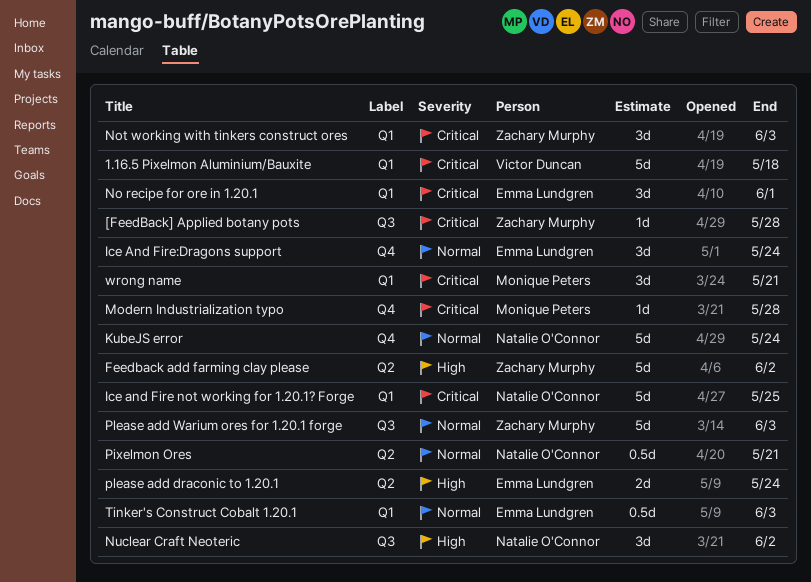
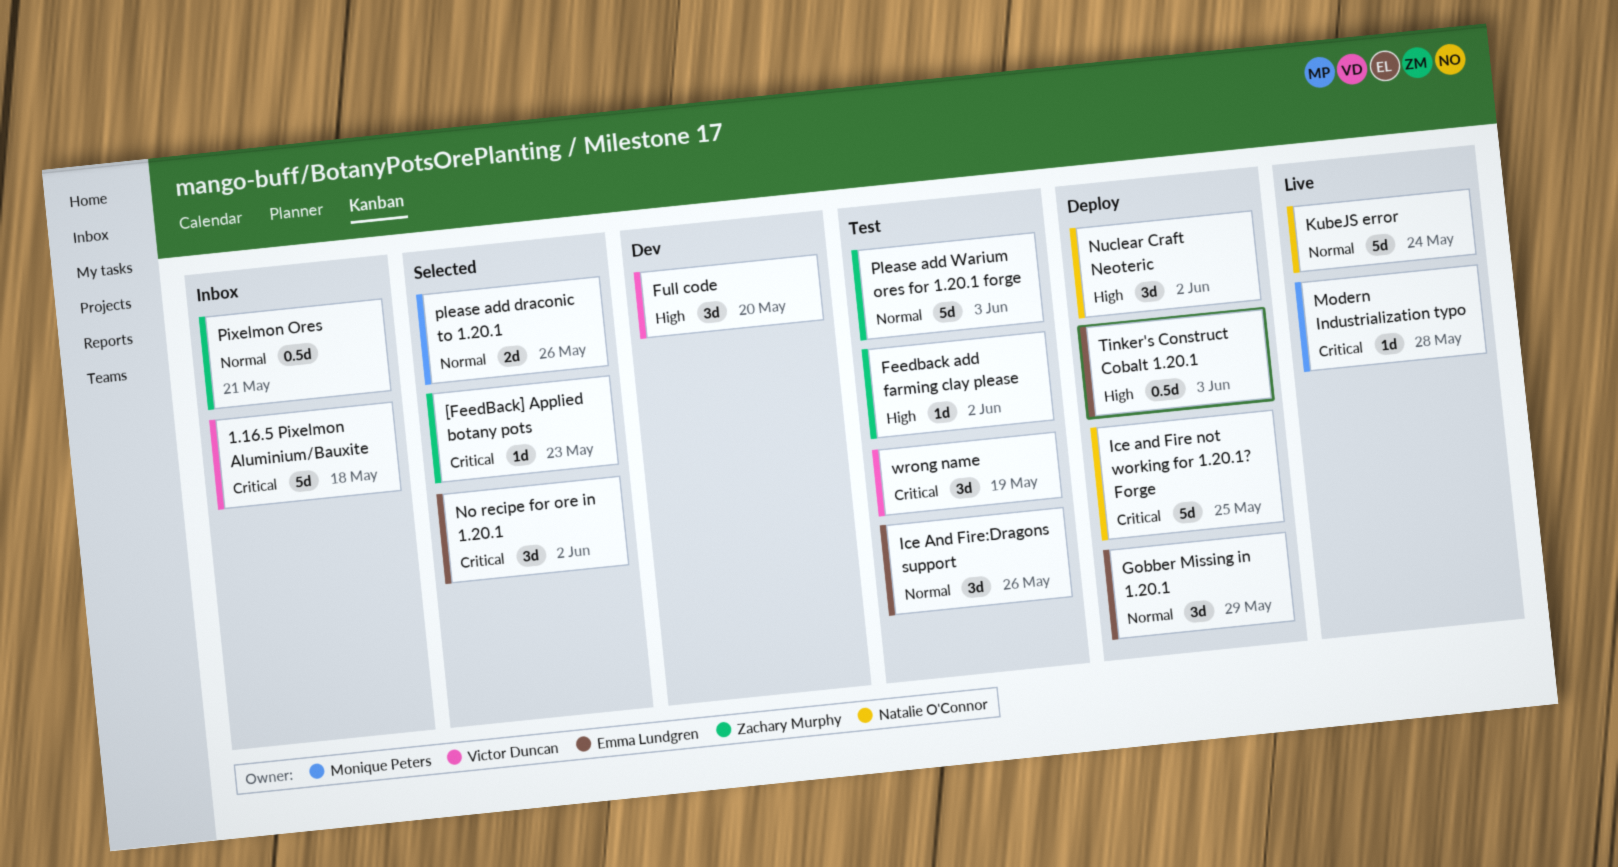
[FeedBack] Applied botany pots, due: May 28 -> May 23
Feedback add farming clay please, estimate: 5d -> 1d
Full code: none -> present
Gobber Missing in 1.20.1: none -> present
Ice And Fire:Dragons support, due: May 24 -> May 26
No recipe for ore in 1.20.1, due: Jun 1 -> Jun 2
Not working with tinkers construct ores: present -> none
Pixelmon Ores, owner: Natalie O'Connor -> Zachary Murphy
please add draconic to 1.20.1, owner: Emma Lundgren -> Monique Peters
please add draconic to 1.20.1, priority: High -> Normal
please add draconic to 1.20.1, due: May 24 -> May 26
Tinker's Construct Cobalt 1.20.1, priority: Normal -> High
wrong name, owner: Monique Peters -> Victor Duncan
wrong name, due: May 21 -> May 19

